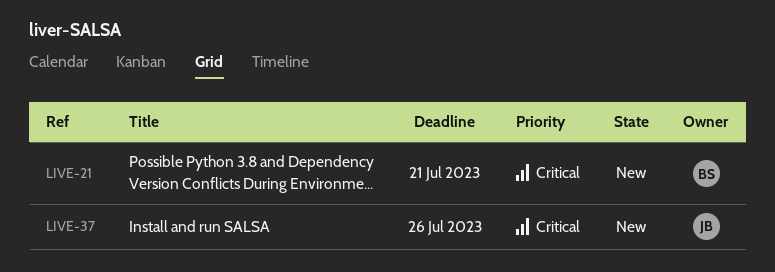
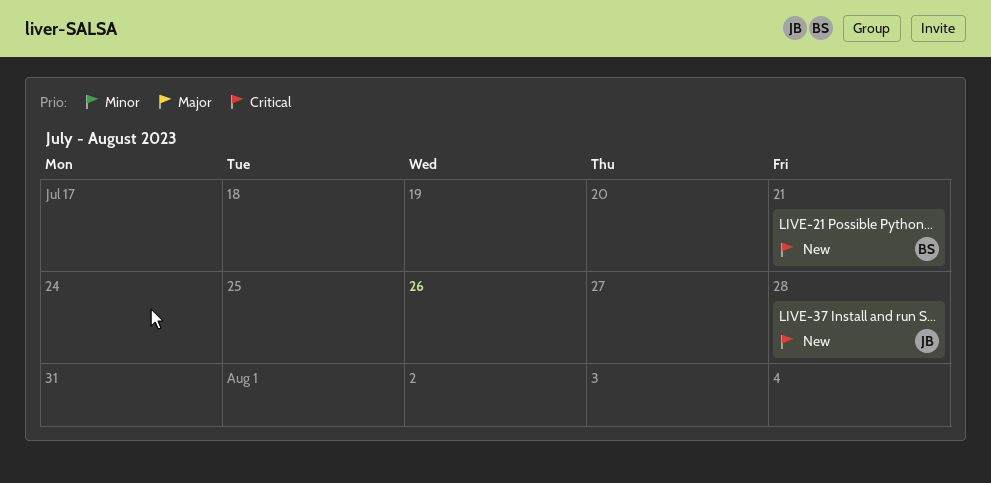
LIVE-37, due: Jul 26 -> Jul 28

